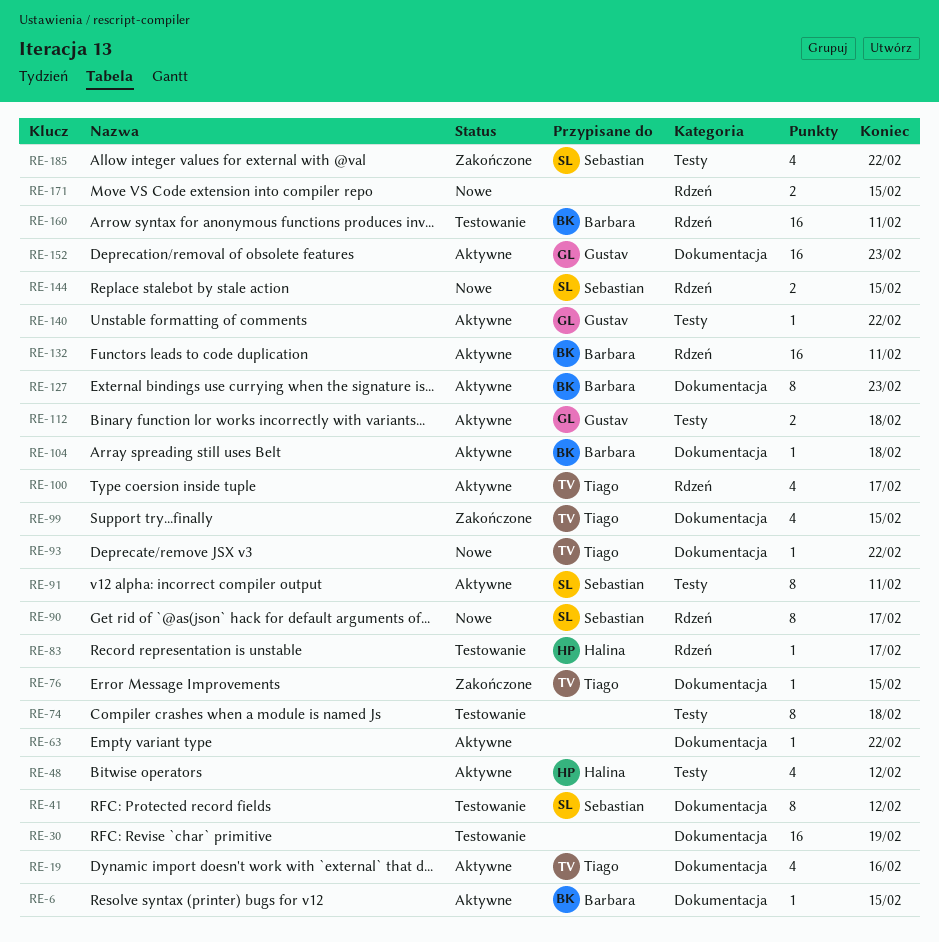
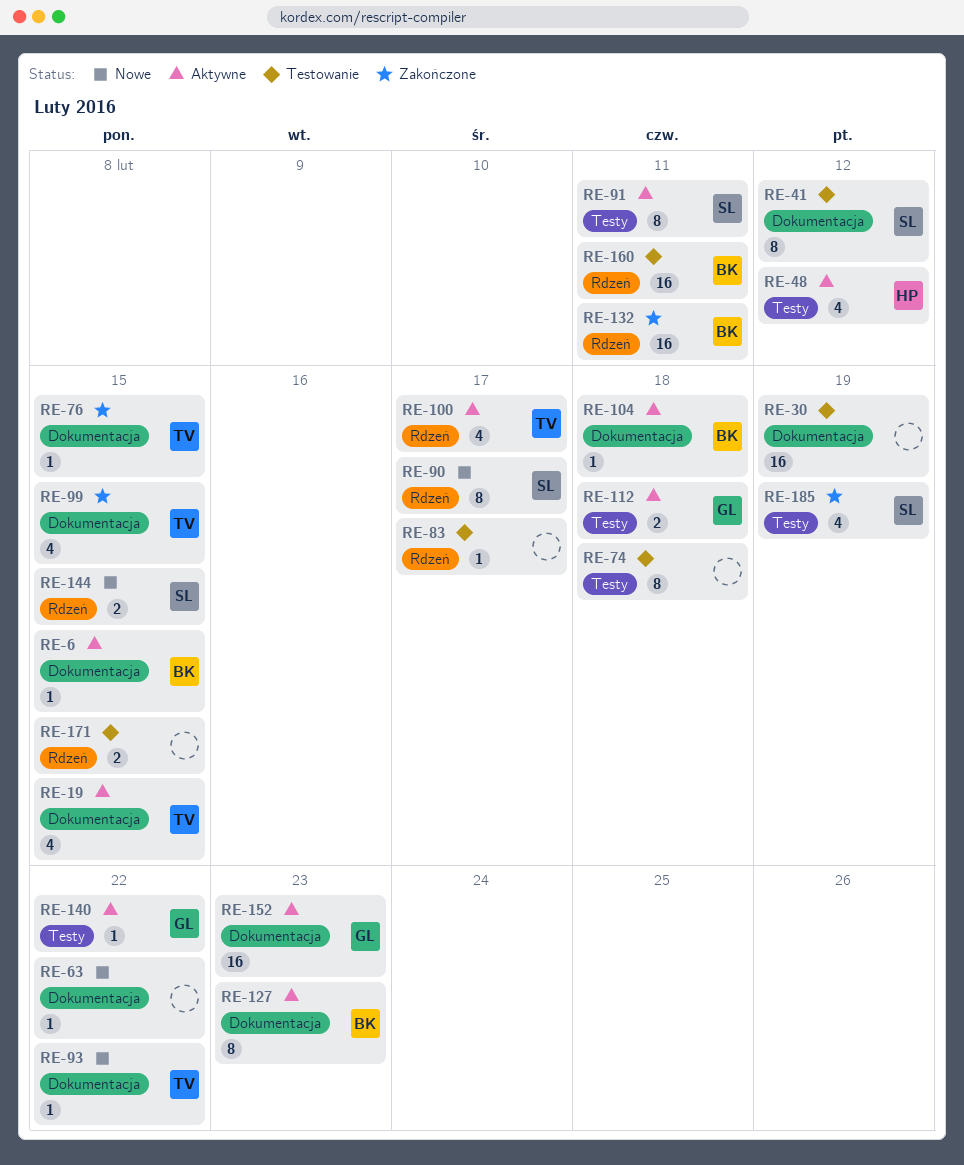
RE-19, due: Feb 16 -> Feb 15
RE-63, status: Aktywne -> Nowe
RE-83, owner: Halina -> none
RE-132, status: Aktywne -> Zakończone
RE-171, status: Nowe -> Testowanie
RE-185, due: Feb 22 -> Feb 19

